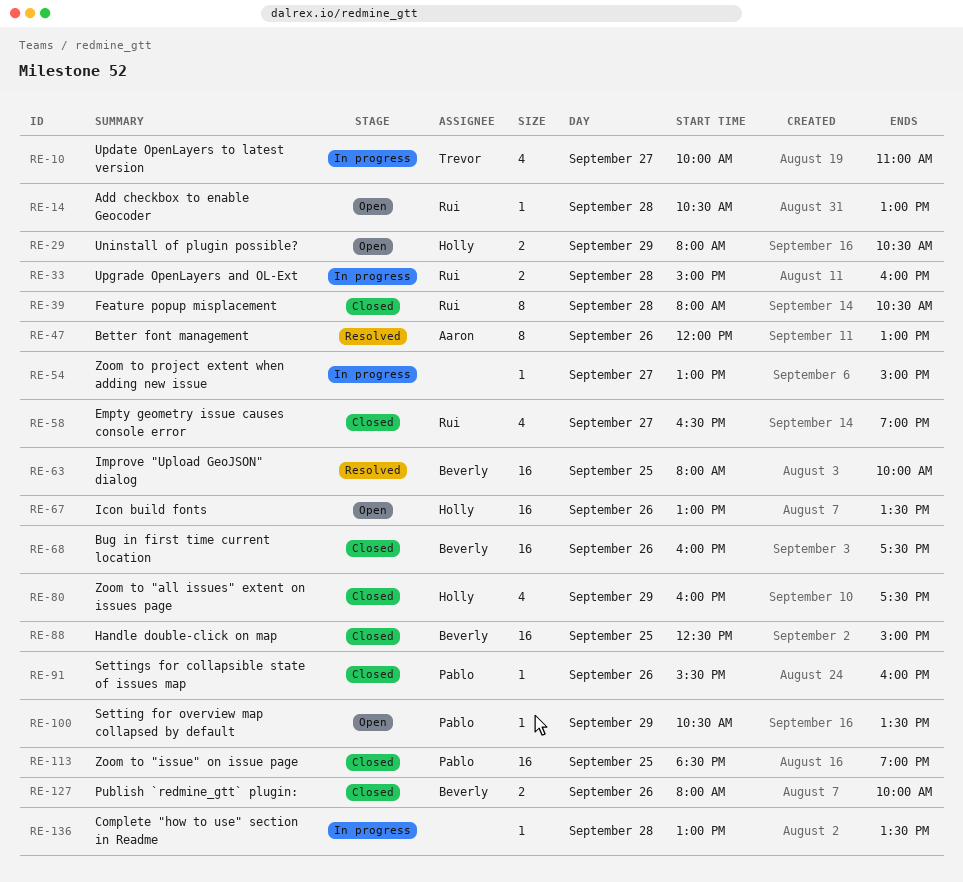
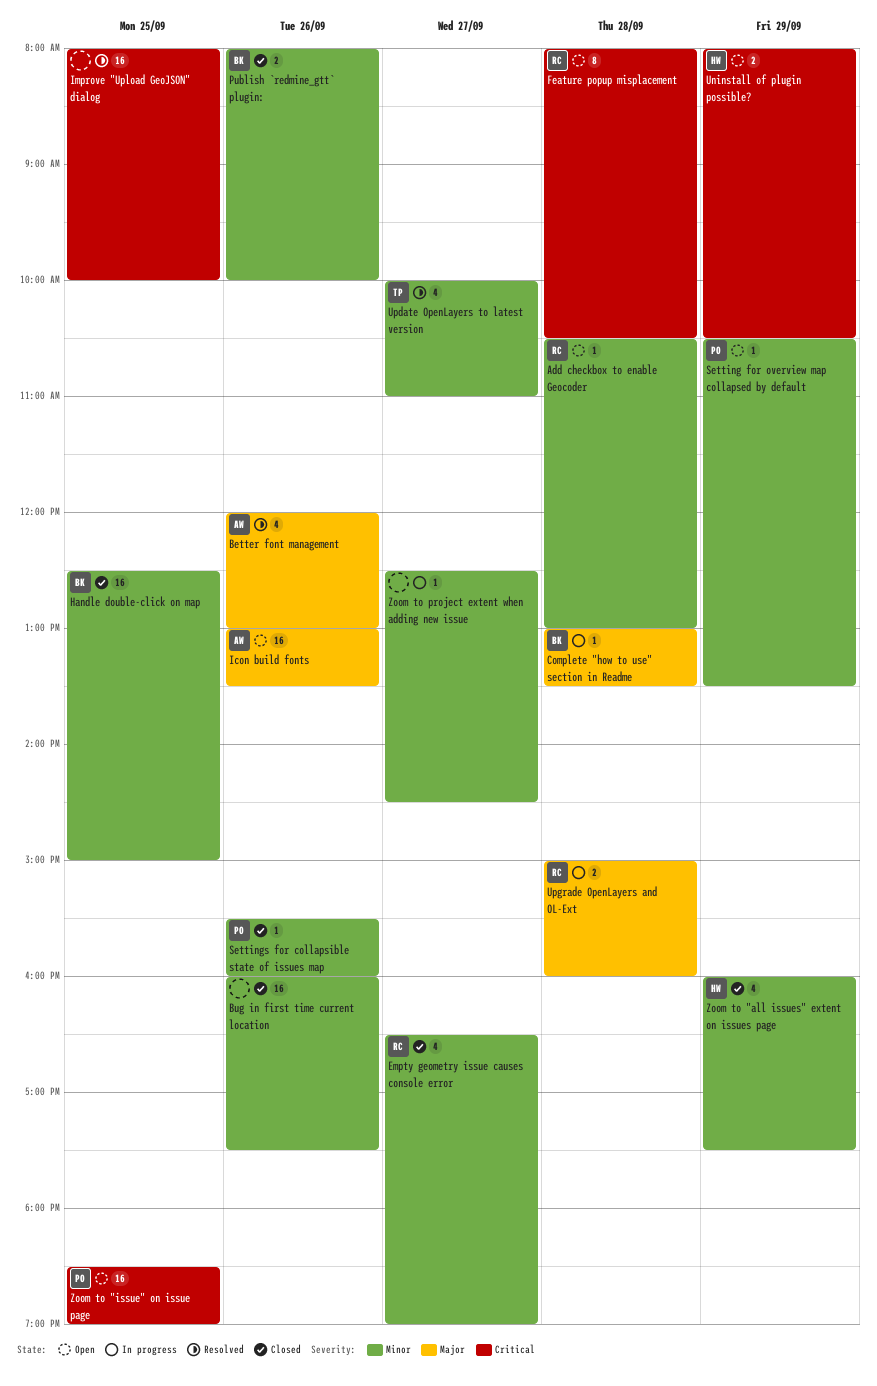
Better font management, estimate: 8 -> 4
Bug in first time current location, owner: Beverly -> none
Complete "how to use" section in Readme, owner: none -> Beverly
Feature popup misplacement, status: Closed -> Open
Icon build fonts, owner: Holly -> Aaron
Improve "Upload GeoJSON" dialog, owner: Beverly -> none
Update OpenLayers to latest version, status: In progress -> Resolved
Zoom to "issue" on issue page, status: Closed -> Open
Zoom to project extent when adding new issue, begins: 13:00 -> 12:30
Zoom to project extent when adding new issue, ends: 15:00 -> 14:30

